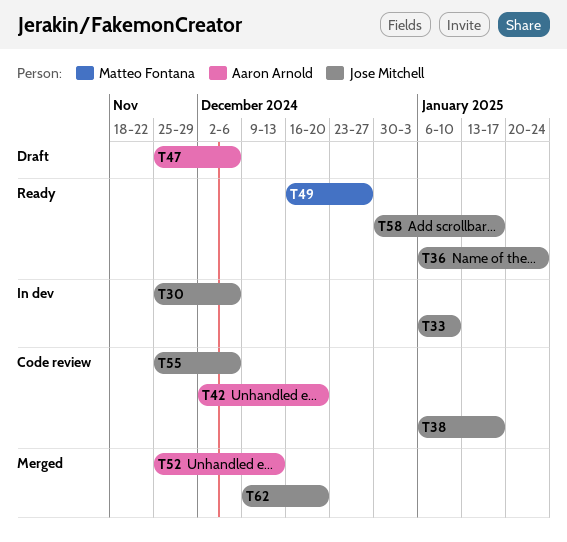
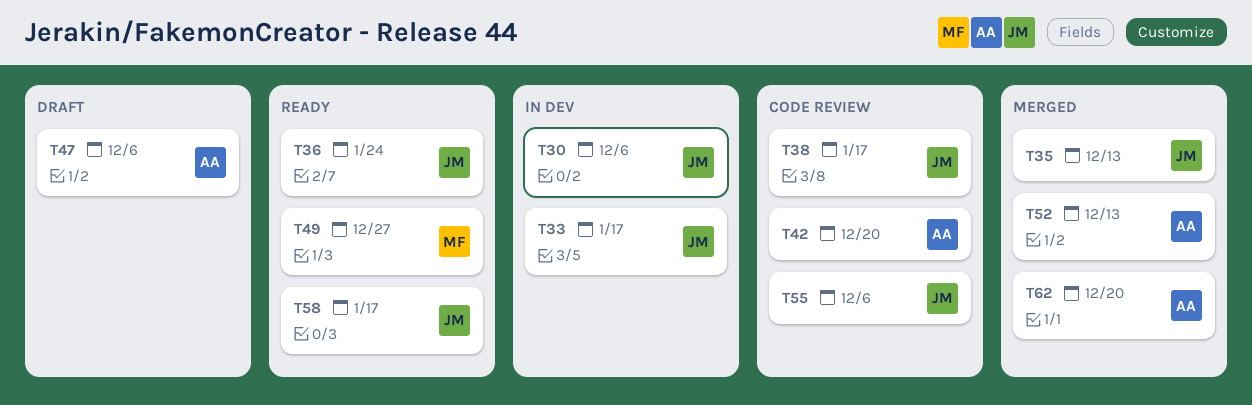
T33, due: Jan 10 -> Jan 17
T35: none -> present
T62, owner: Jose Mitchell -> Aaron Arnold

